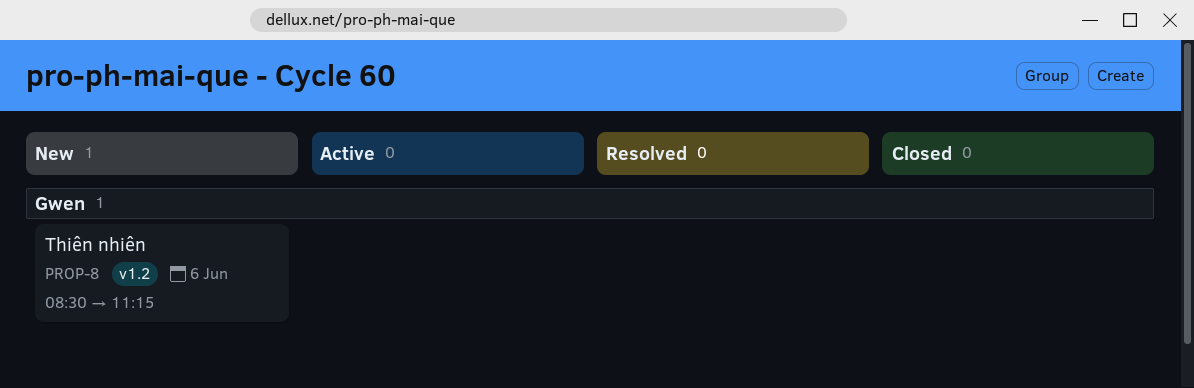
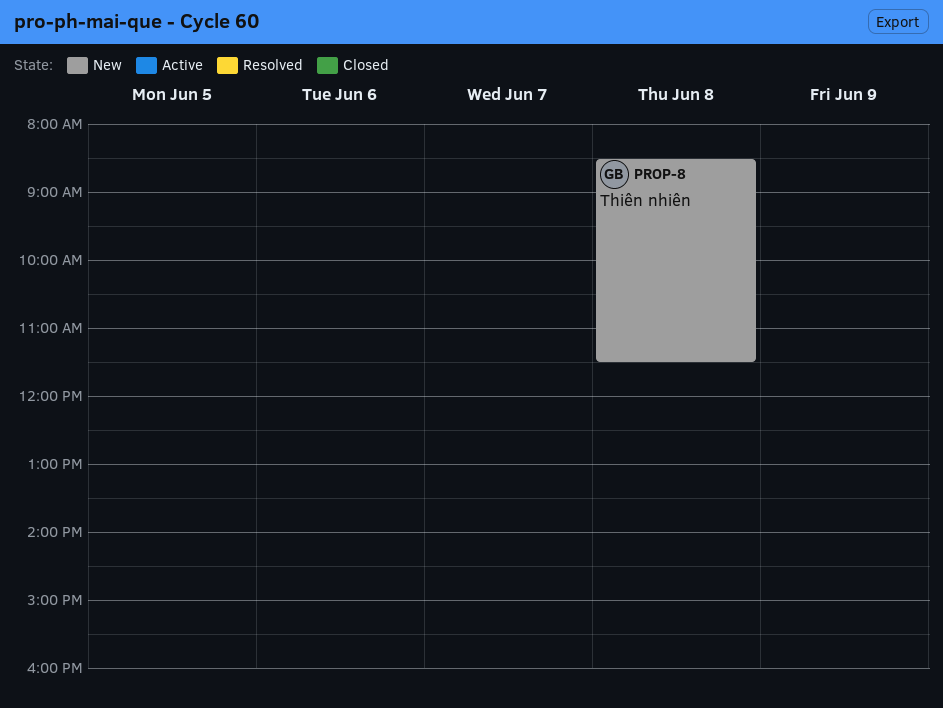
PROP-8, day: Jun 6 -> Jun 8
PROP-8, ends: 11:15 -> 11:30

